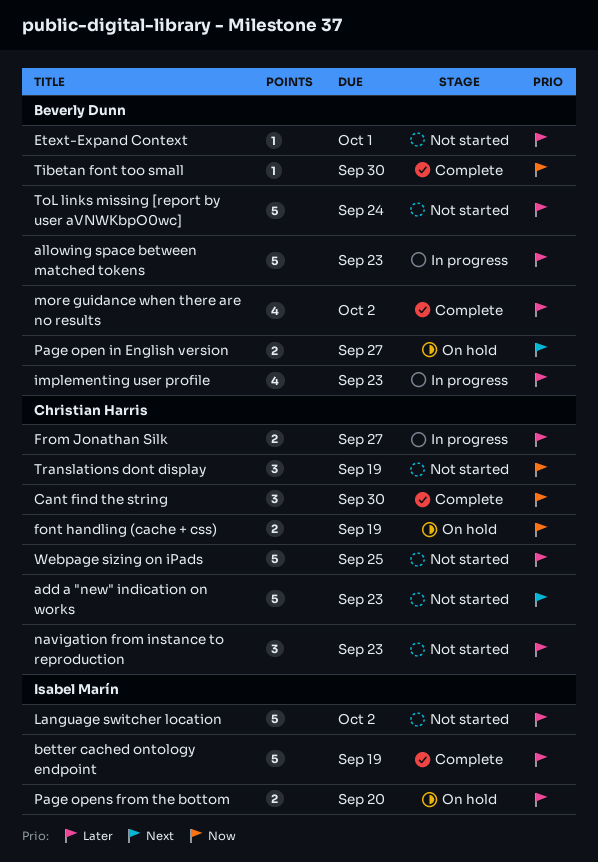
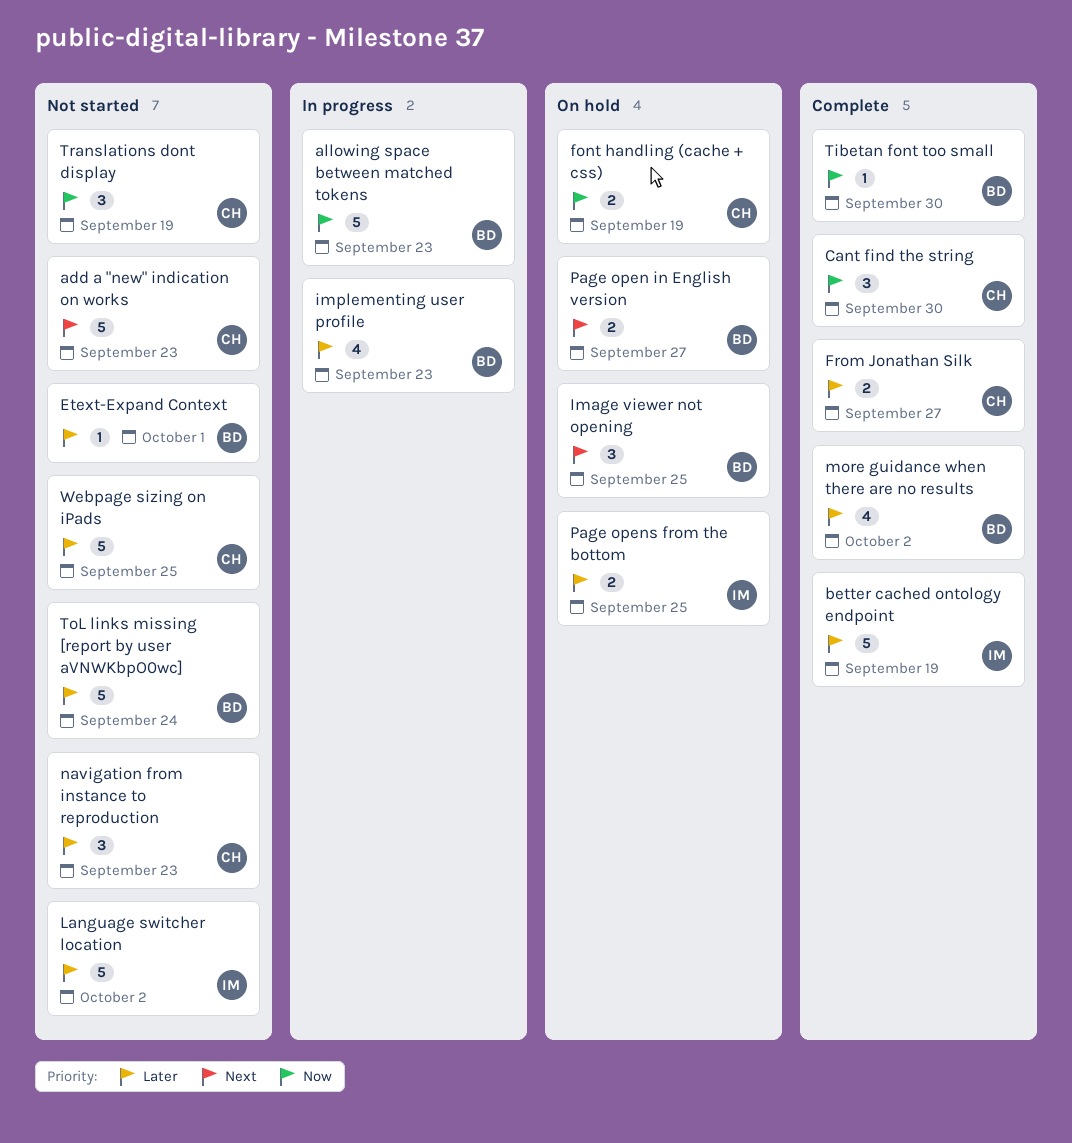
allowing space between matched tokens, priority: Later -> Now
From Jonathan Silk, status: In progress -> Complete
Image viewer not opening: none -> present
Page opens from the bottom, due: Sep 20 -> Sep 25

